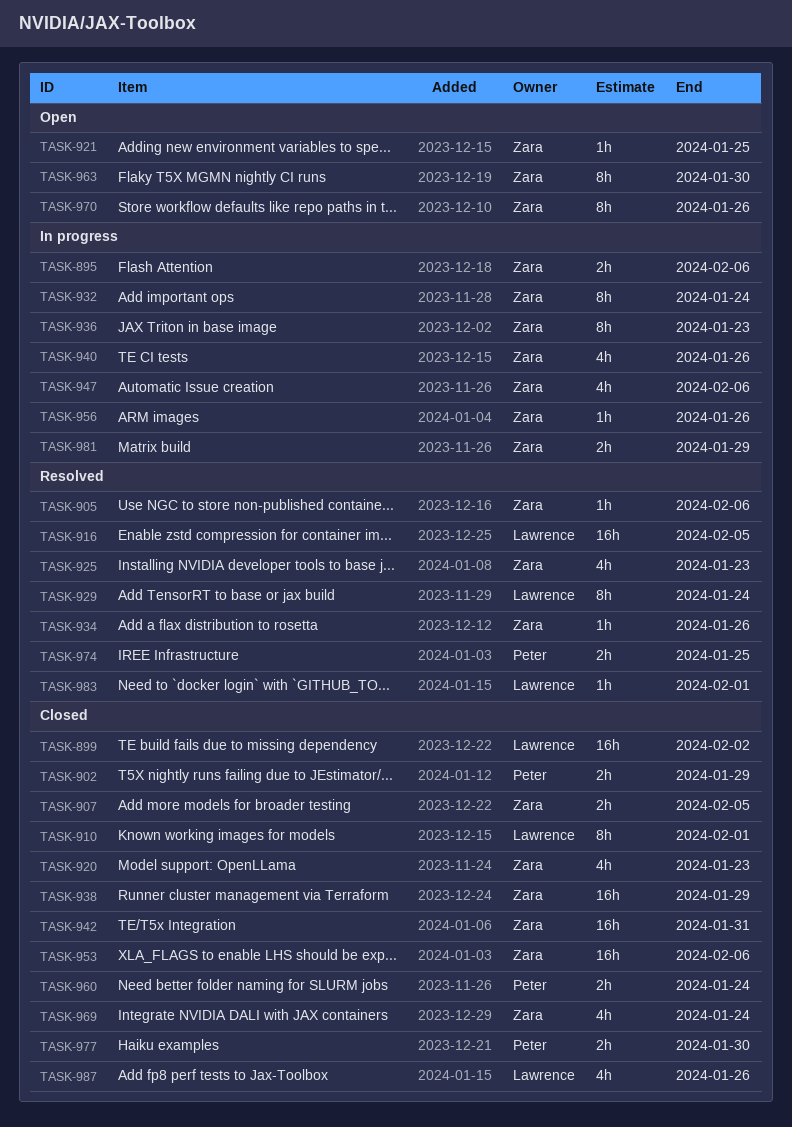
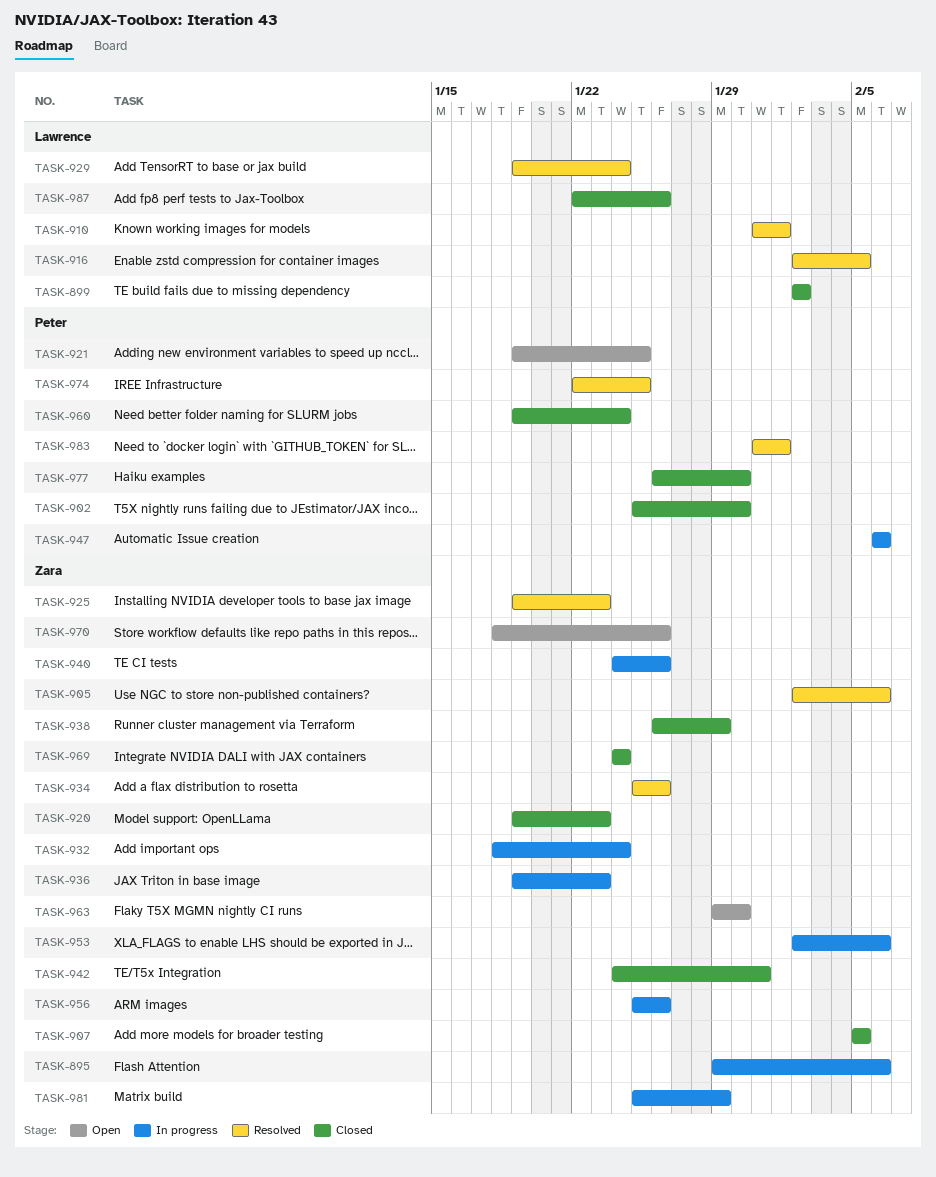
TASK-902, due: Jan 29 -> Jan 30
TASK-910, status: Closed -> Resolved
TASK-921, owner: Zara -> Peter
TASK-947, owner: Zara -> Peter
TASK-953, status: Closed -> In progress
TASK-983, owner: Lawrence -> Peter

